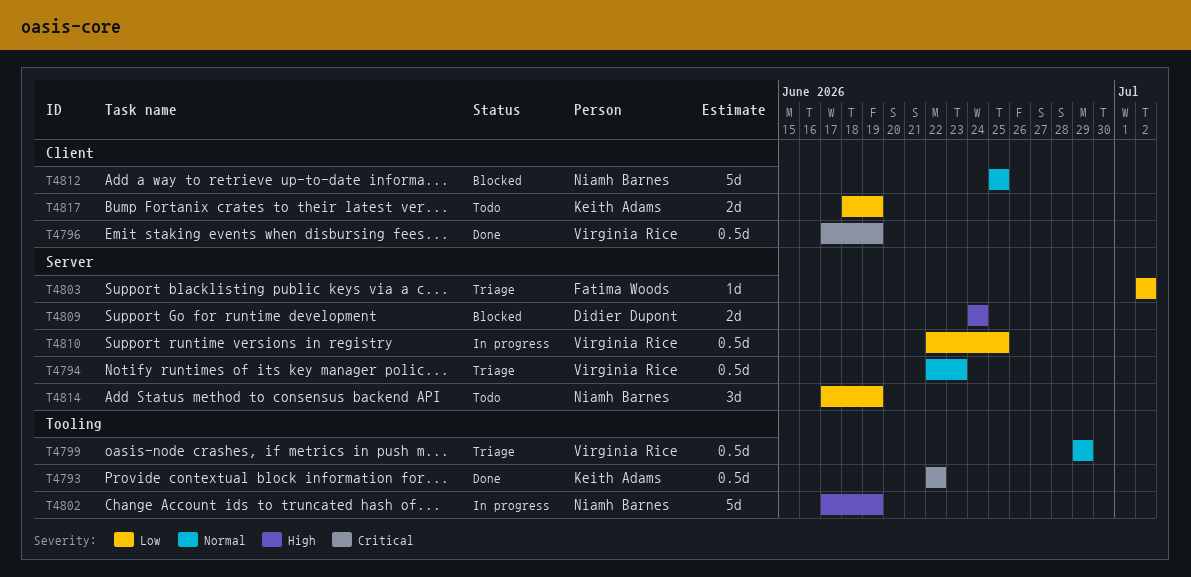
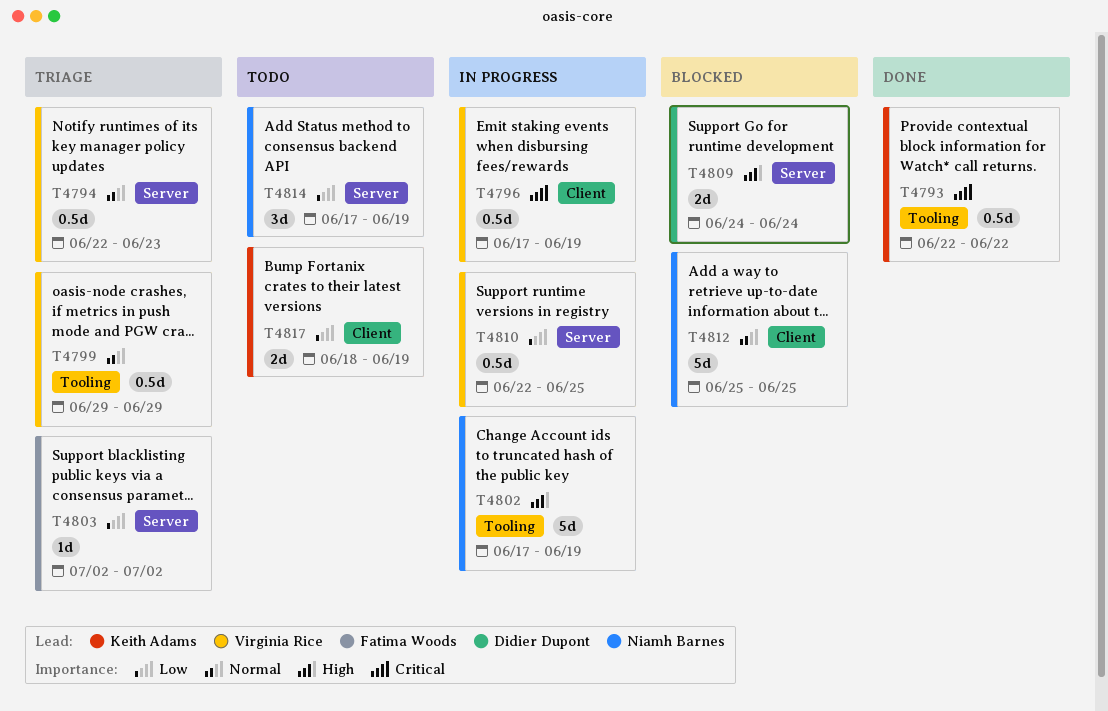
T4796, status: Done -> In progress

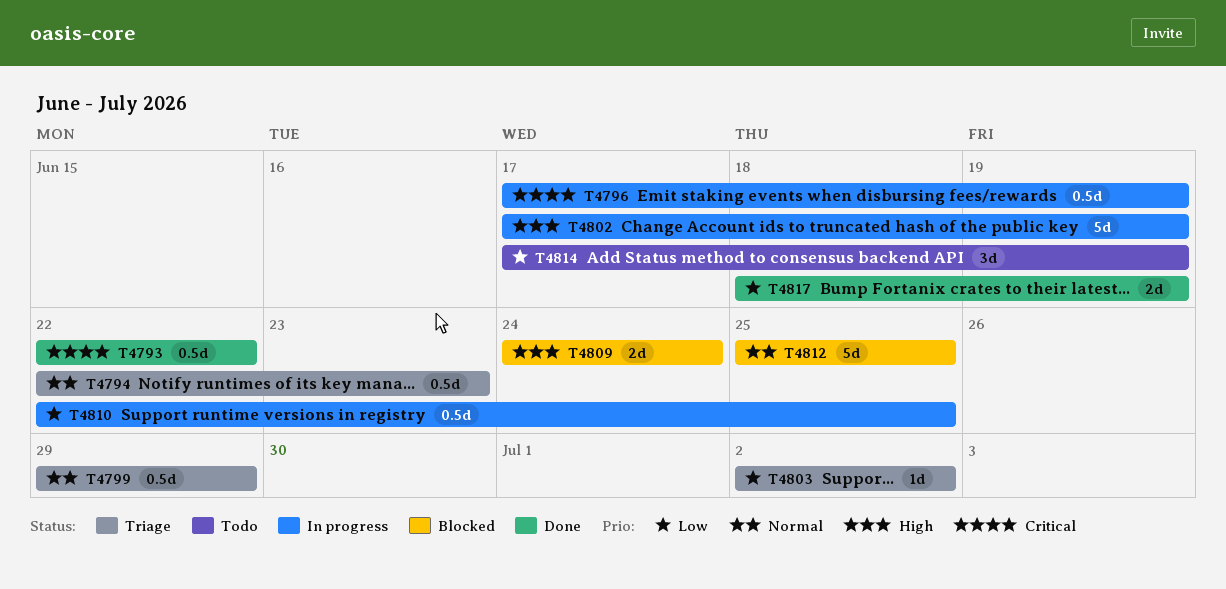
T4817, status: Todo -> Done

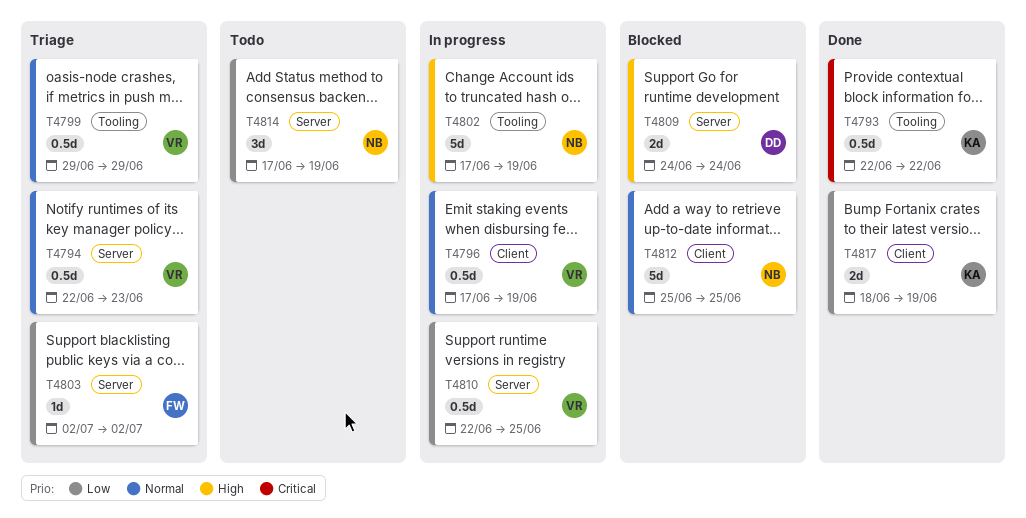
T4796, priority: Critical -> Normal

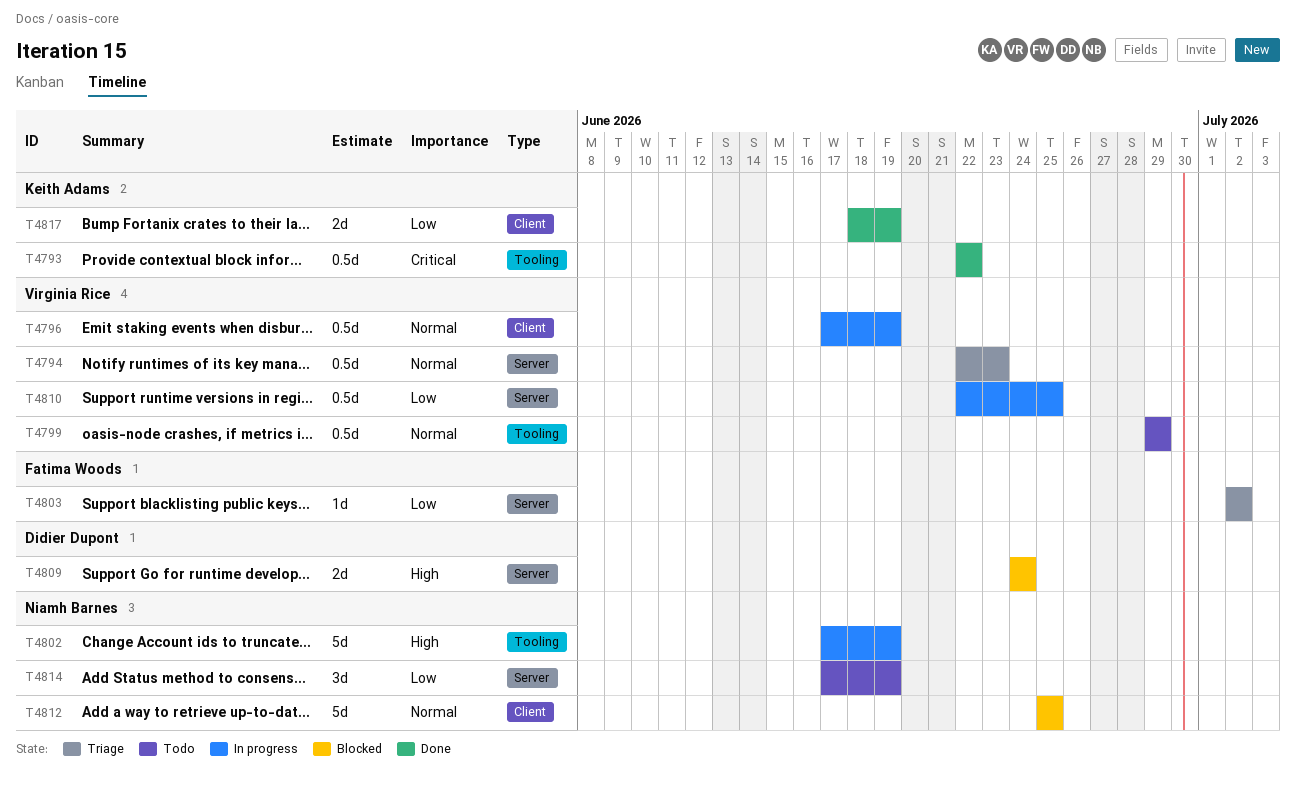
T4799, status: Triage -> Todo

